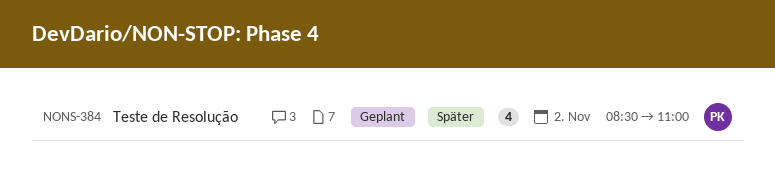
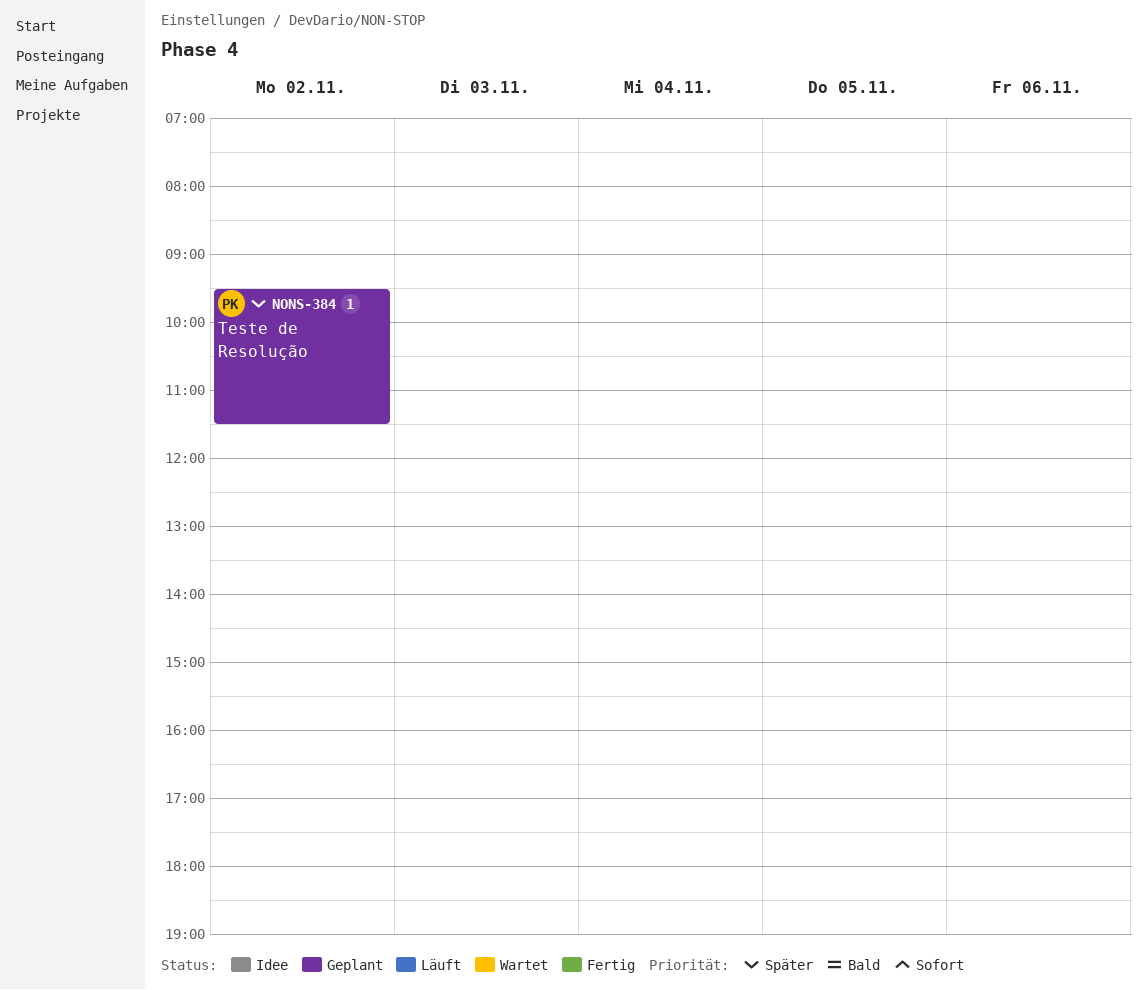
NONS-384, estimate: 4 -> 1
NONS-384, begins: 08:30 -> 09:30
NONS-384, ends: 11:00 -> 11:30

